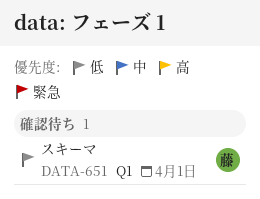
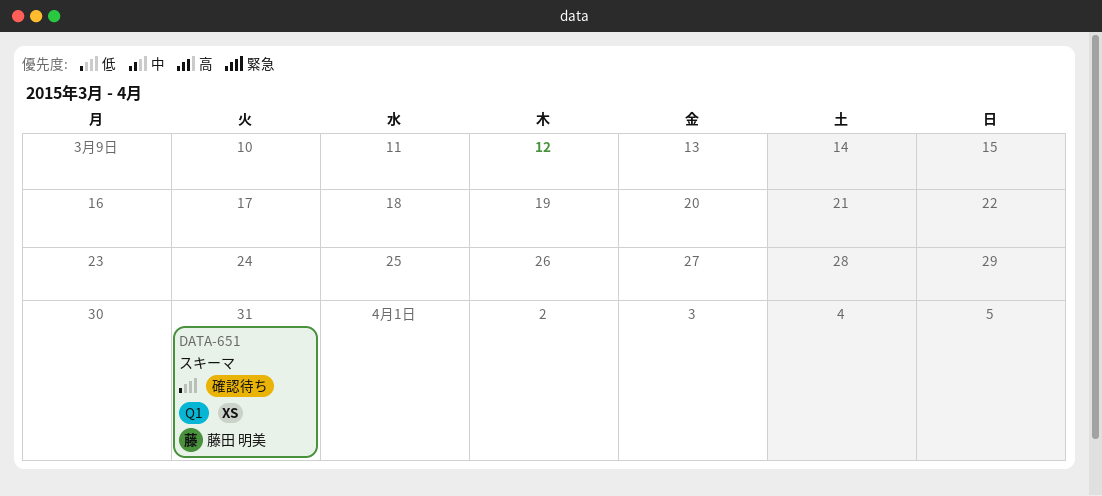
DATA-651, due: Apr 1 -> Mar 31

